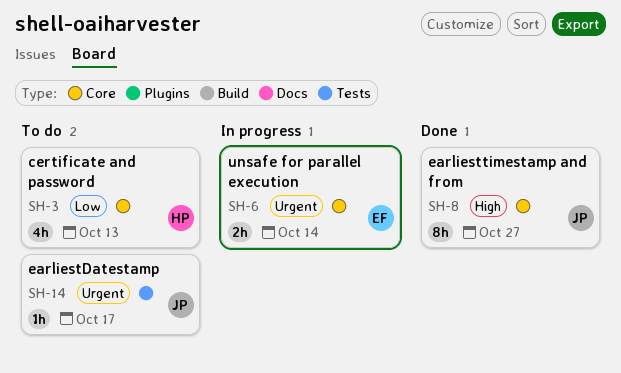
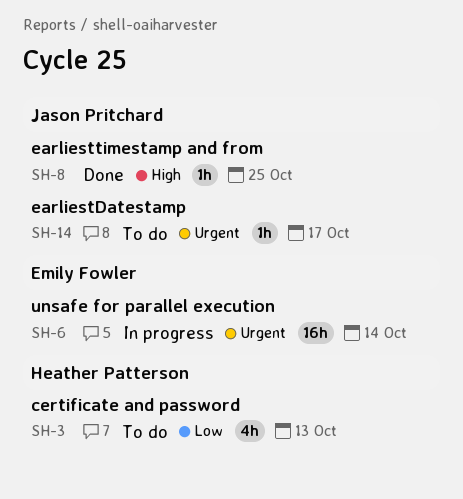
SH-6, estimate: 2h -> 16h
SH-8, estimate: 8h -> 1h
SH-8, due: Oct 27 -> Oct 25

